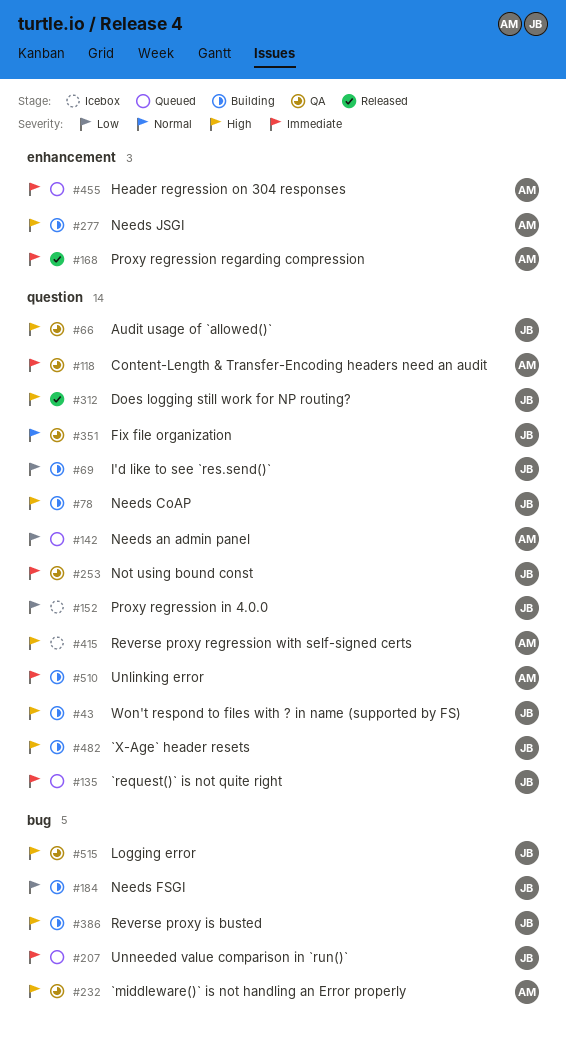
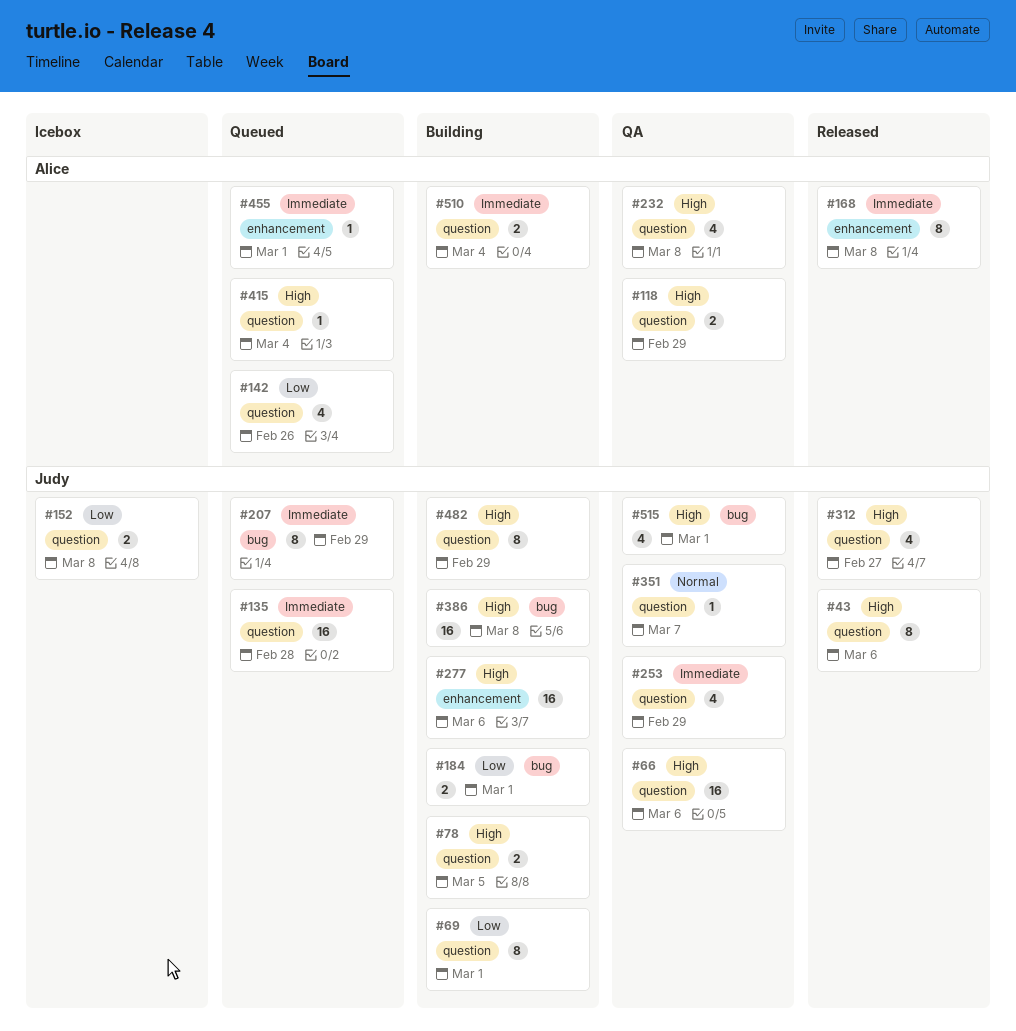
#43, status: Building -> Released
#118, priority: Immediate -> High
#232, label: bug -> question
#277, owner: Alice -> Judy
#415, status: Icebox -> Queued

